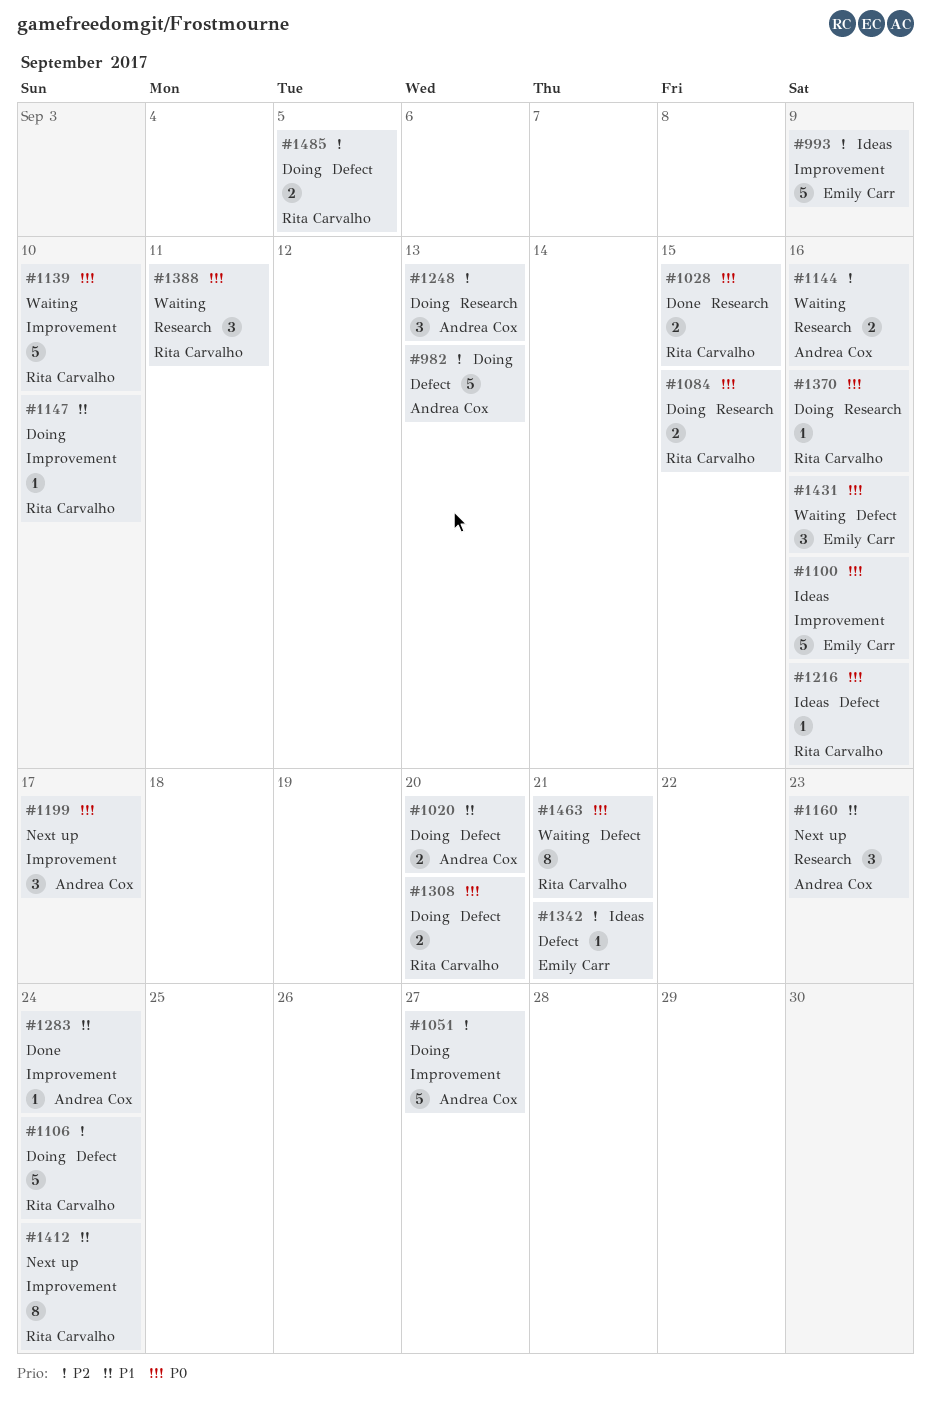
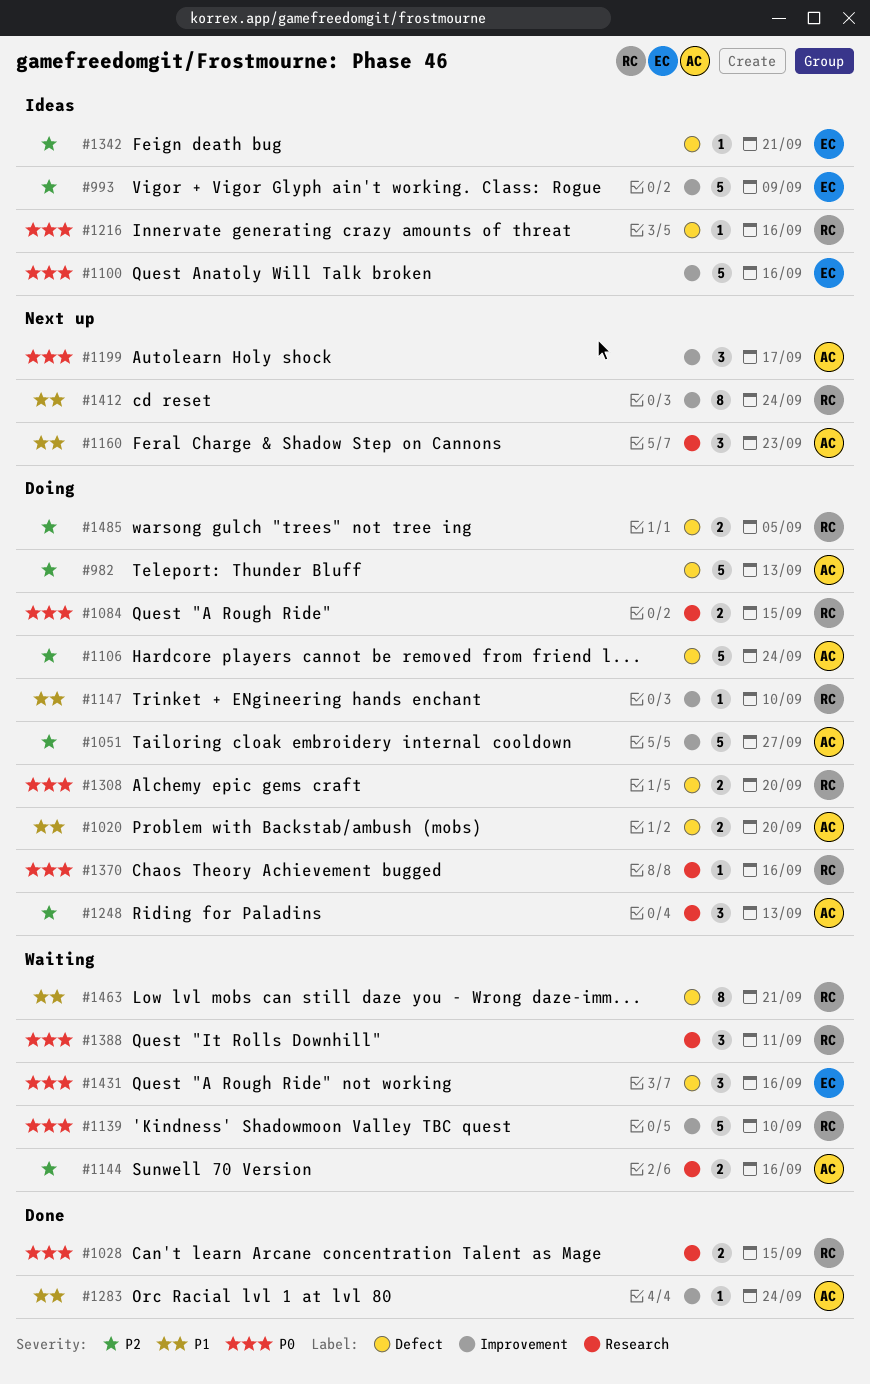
#1106, owner: Rita Carvalho -> Andrea Cox
#1463, priority: P0 -> P1

